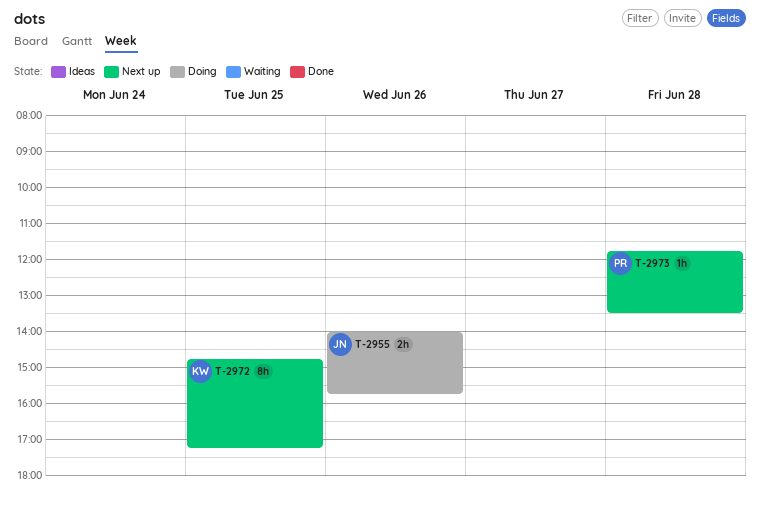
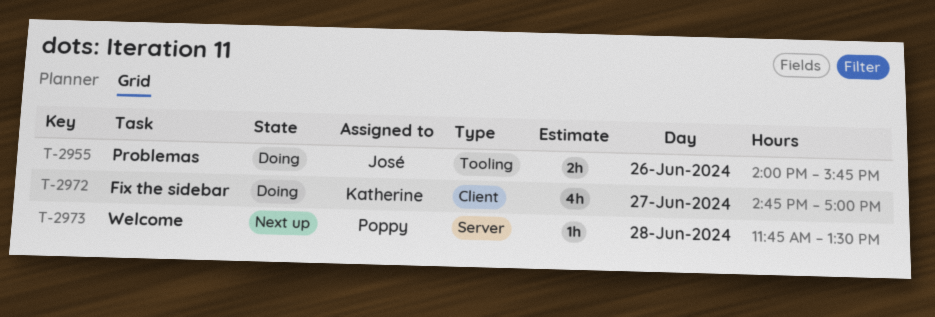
T-2972, status: Next up -> Doing
T-2972, estimate: 8h -> 4h
T-2972, day: Jun 25 -> Jun 27
T-2972, ends: 17:15 -> 17:00

